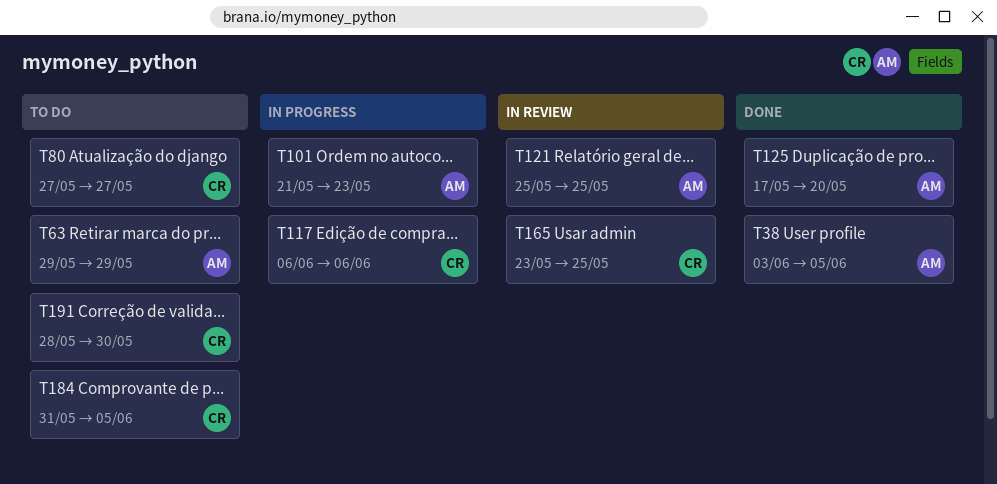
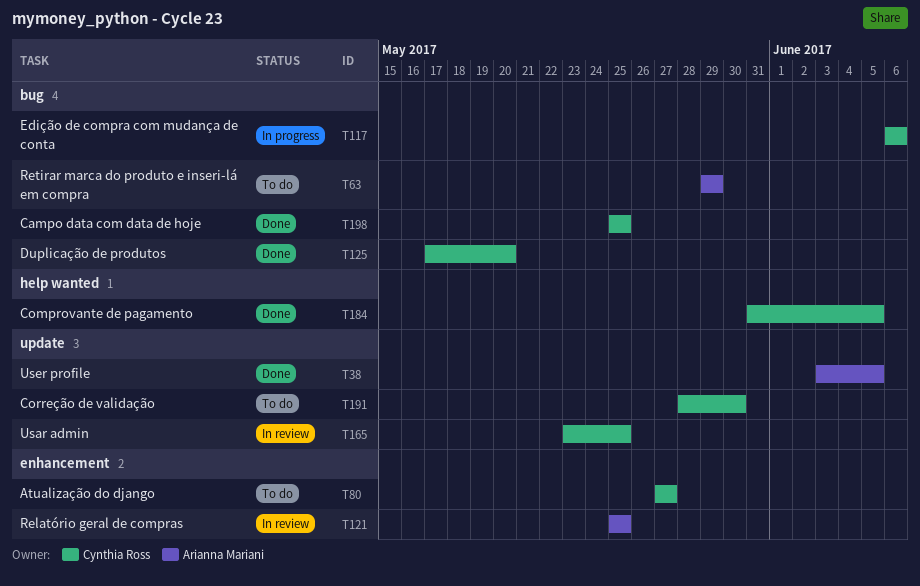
T101: present -> none
T125, owner: Arianna Mariani -> Cynthia Ross
T184, status: To do -> Done
T198: none -> present

